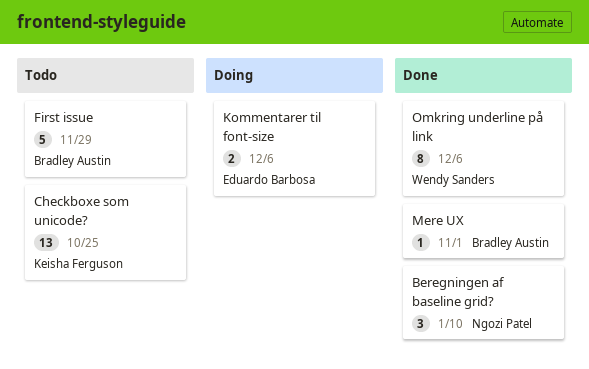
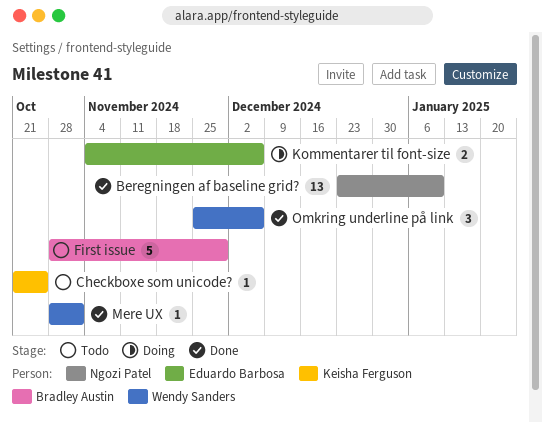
Beregningen af baseline grid?, estimate: 3 -> 13
Checkboxe som unicode?, estimate: 13 -> 1
Mere UX, owner: Bradley Austin -> Wendy Sanders
Omkring underline på link, estimate: 8 -> 3

